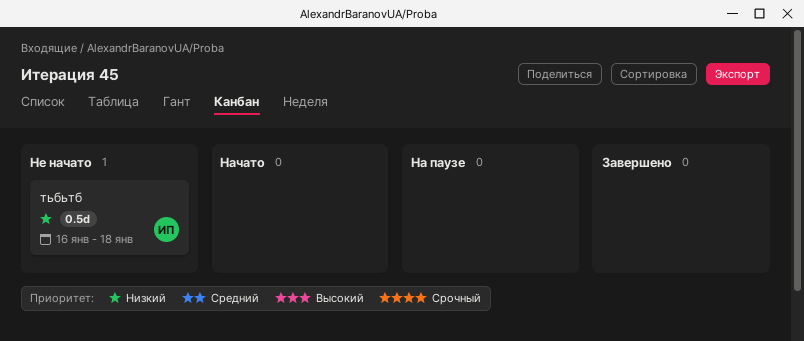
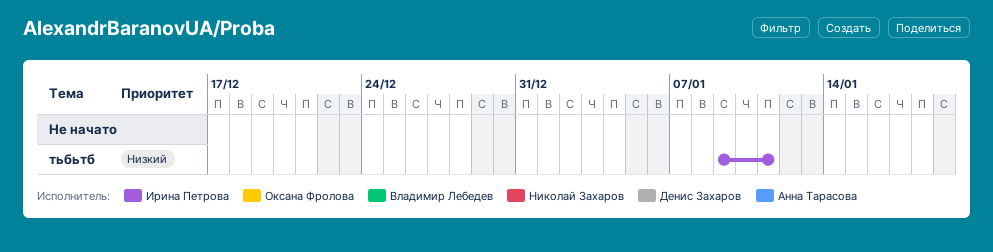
тьбьтб, start: Jan 16 -> Jan 9
тьбьтб, due: Jan 18 -> Jan 11

